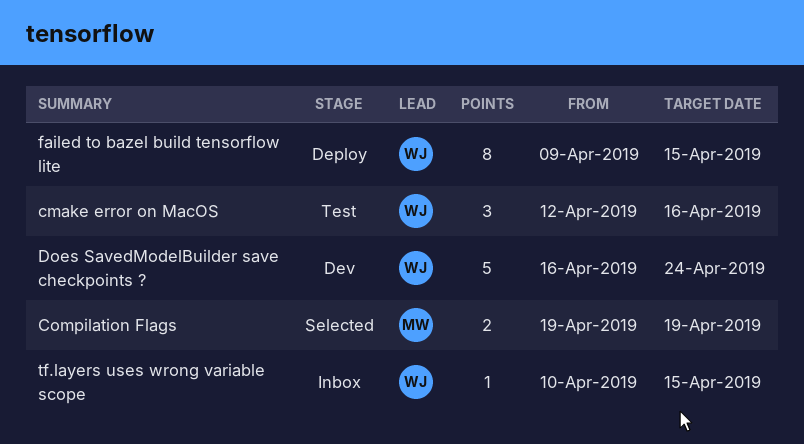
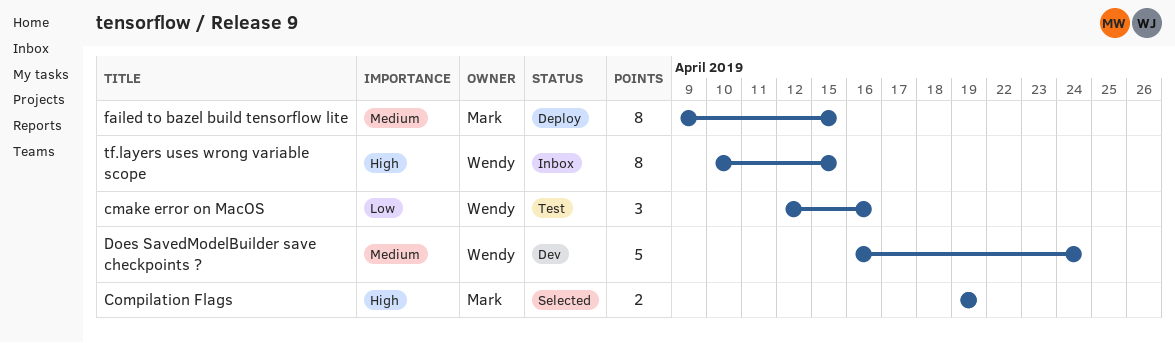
failed to bazel build tensorflow lite, owner: Wendy -> Mark
tf.layers uses wrong variable scope, estimate: 1 -> 8

